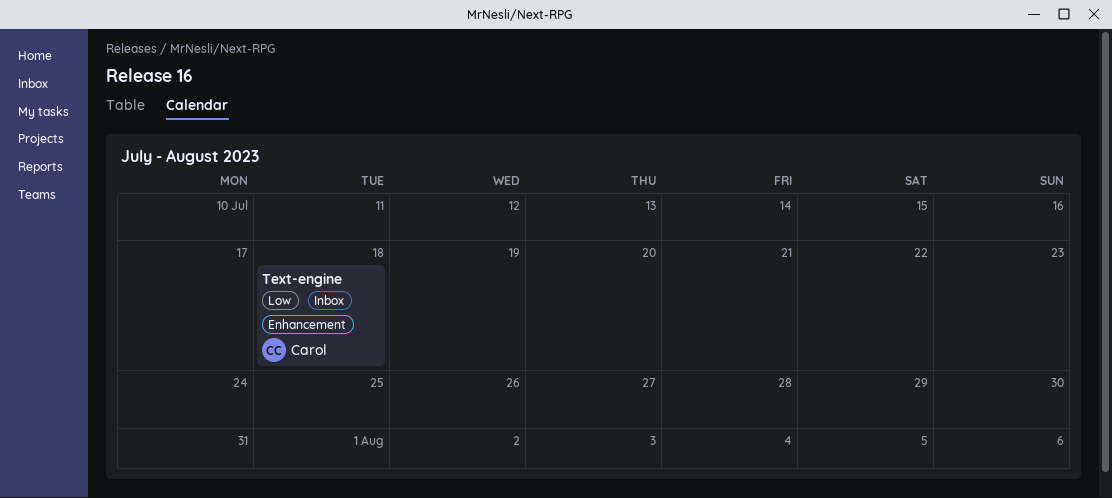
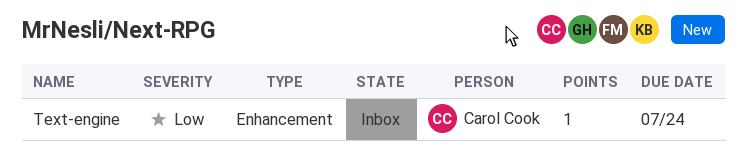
Text-engine, due: Jul 18 -> Jul 24

